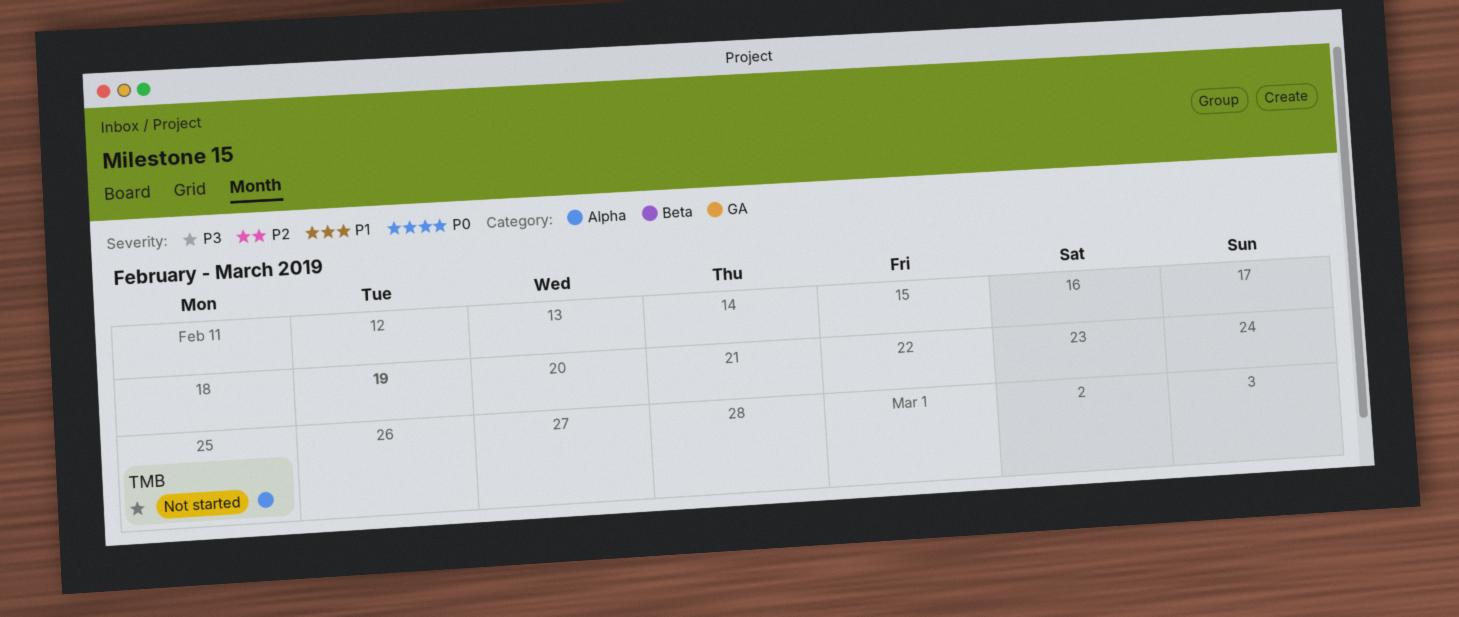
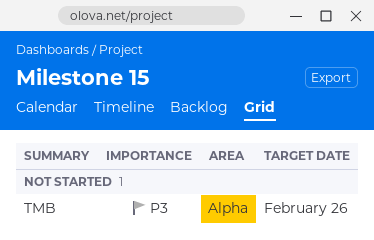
TMB, due: Feb 25 -> Feb 26

